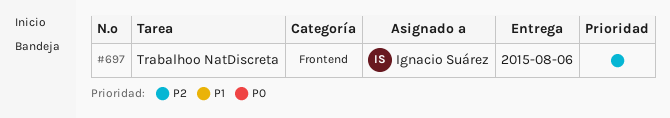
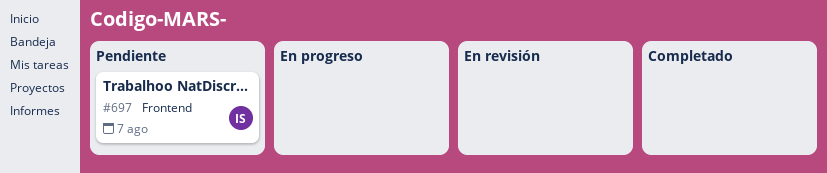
#697, due: Aug 6 -> Aug 7

